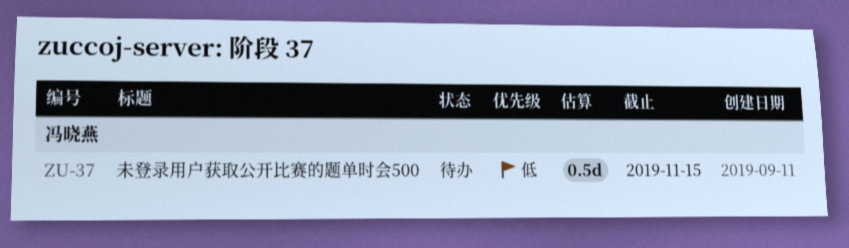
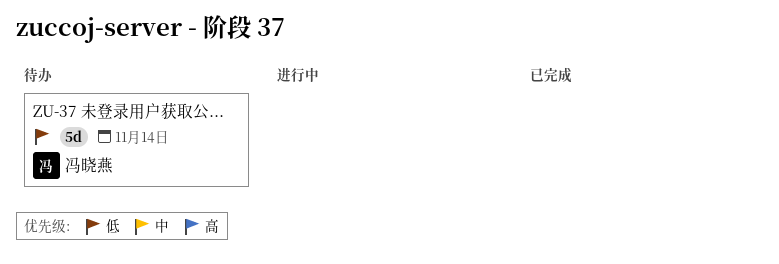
ZU-37, estimate: 0.5d -> 5d
ZU-37, due: Nov 15 -> Nov 14

